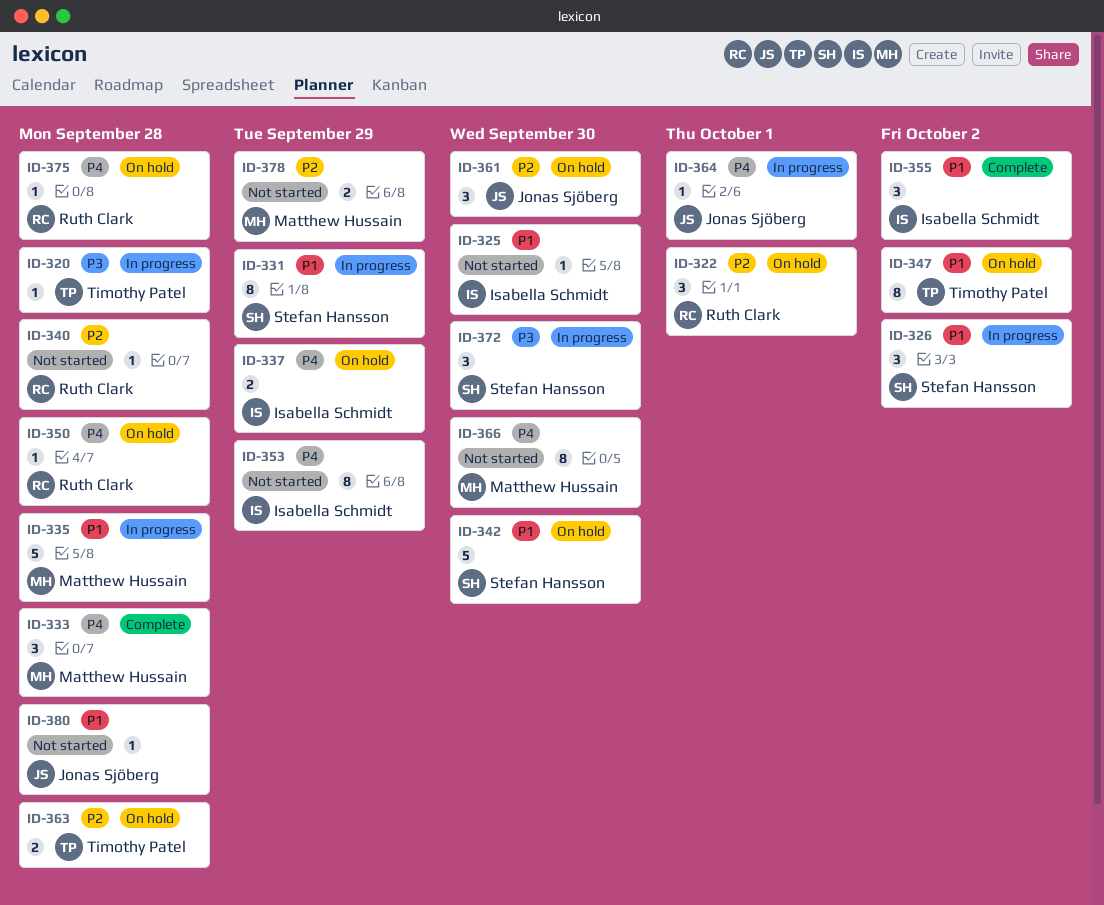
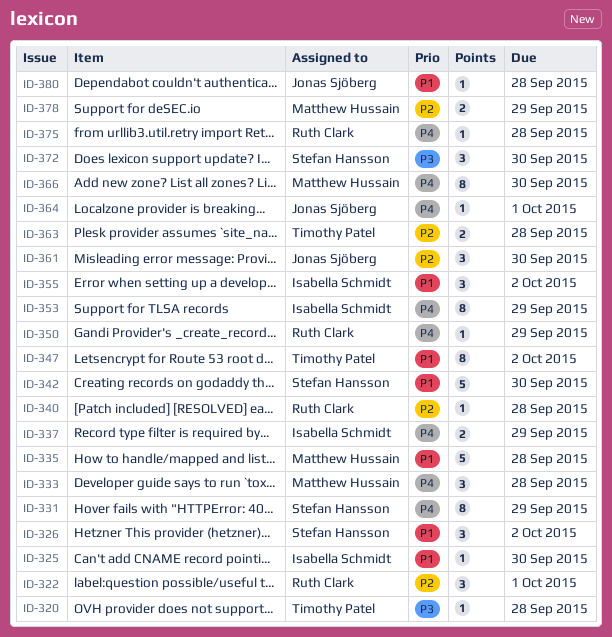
ID-331, priority: P1 -> P4
ID-350, due: Sep 28 -> Sep 29

